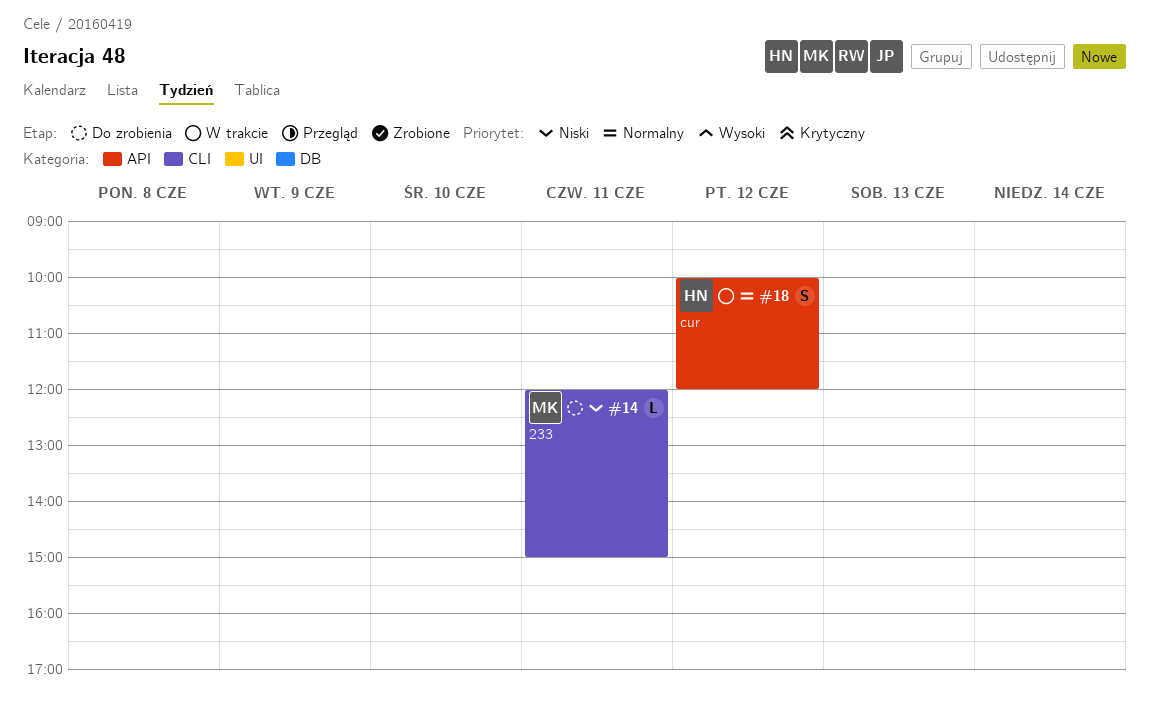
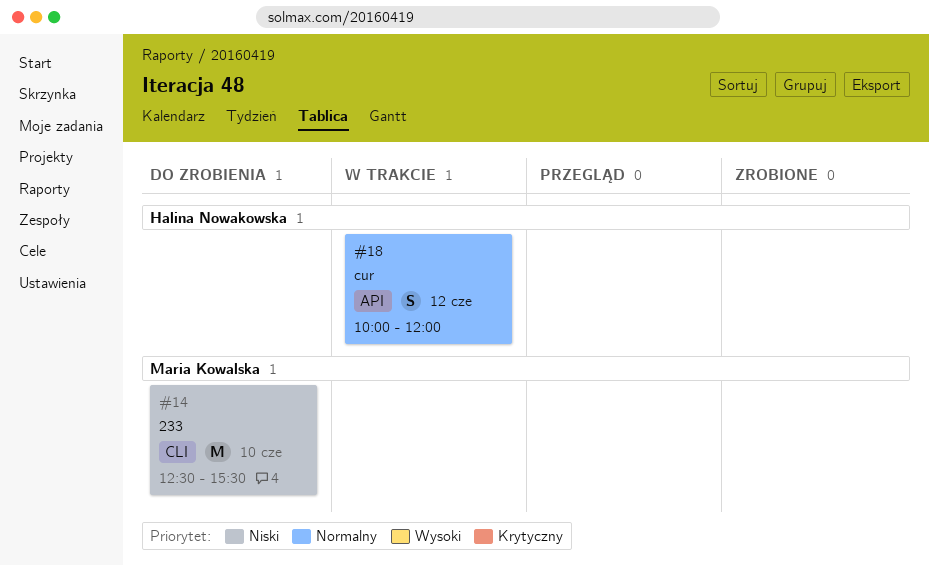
#14, estimate: L -> M
#14, day: Jun 11 -> Jun 10
#14, begins: 12:00 -> 12:30
#14, ends: 15:00 -> 15:30

